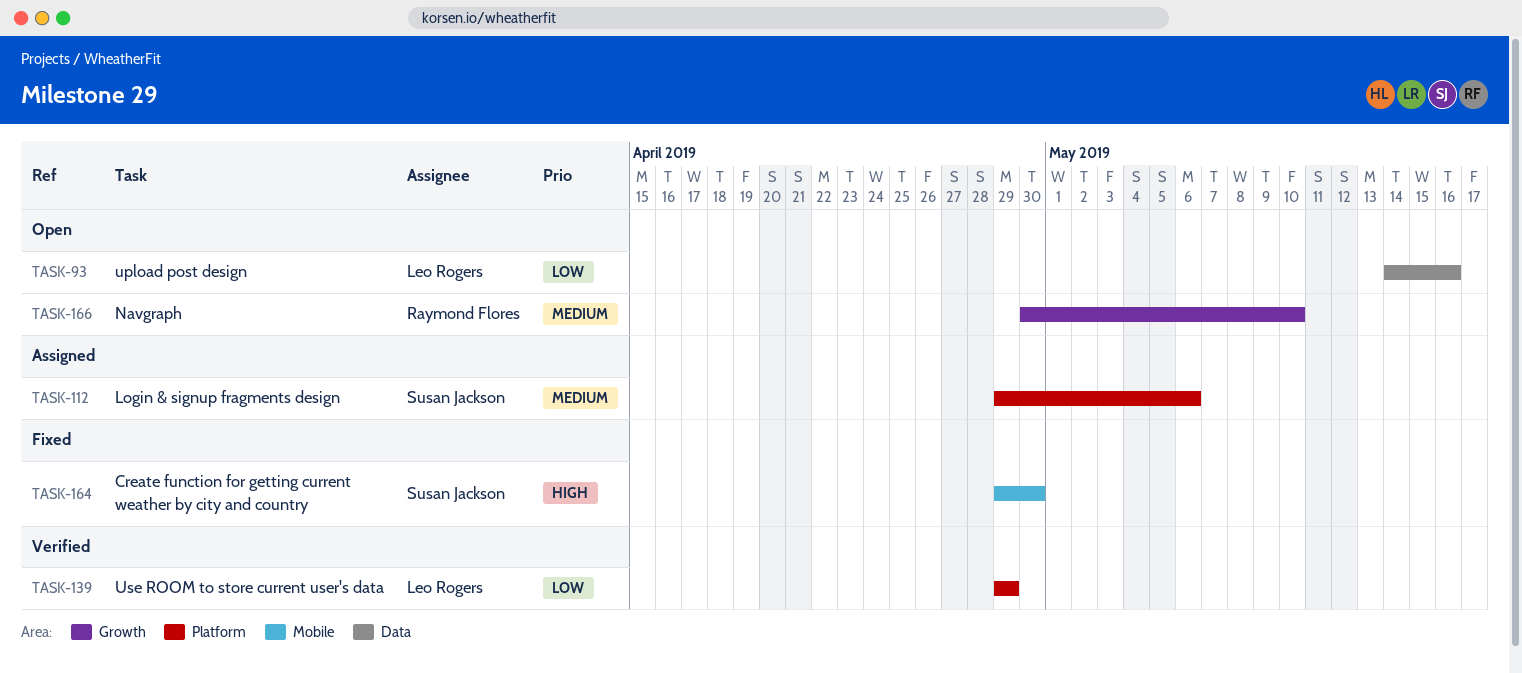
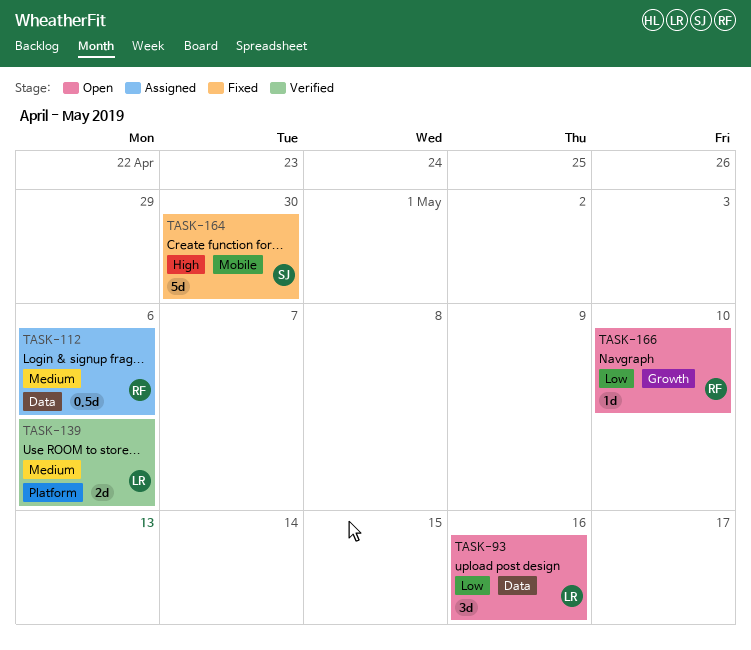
TASK-112, owner: Susan Jackson -> Raymond Flores
TASK-112, label: Platform -> Data
TASK-139, priority: Low -> Medium
TASK-139, due: Apr 29 -> May 6
TASK-166, priority: Medium -> Low

